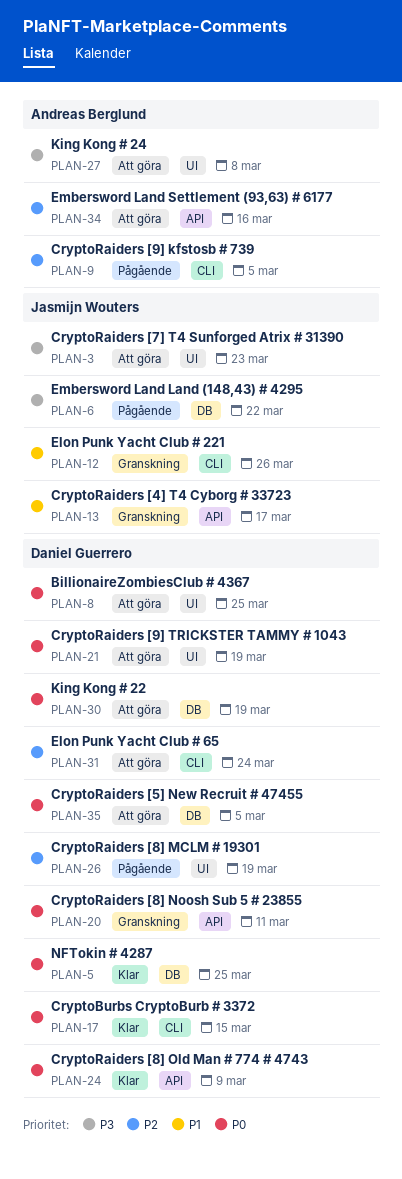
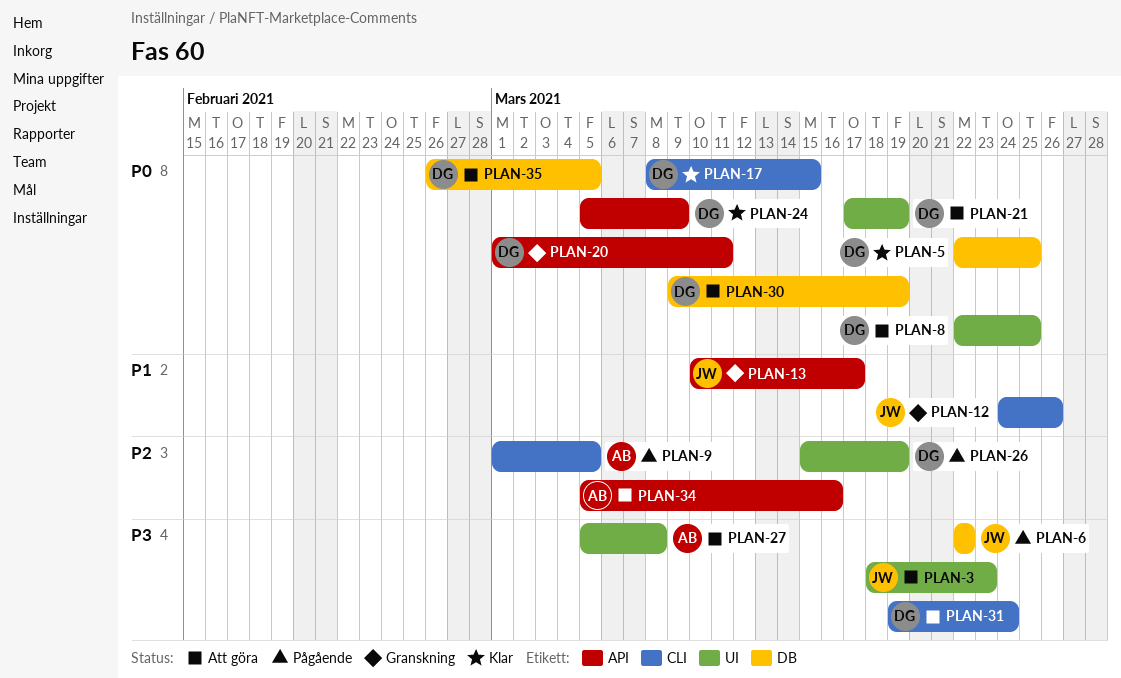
PLAN-31, priority: P2 -> P3

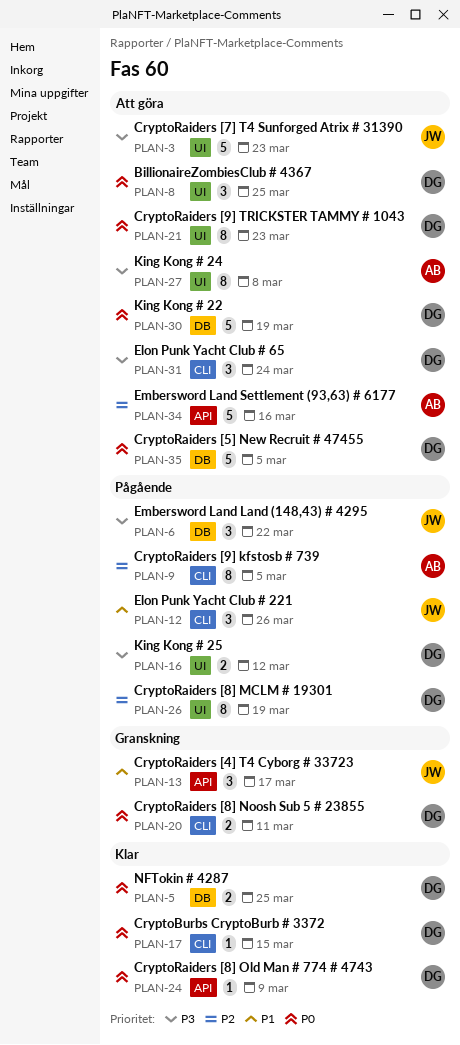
PLAN-12, status: Granskning -> Pågående
PLAN-16: none -> present
PLAN-20, label: API -> CLI
PLAN-21, due: Mar 19 -> Mar 23

